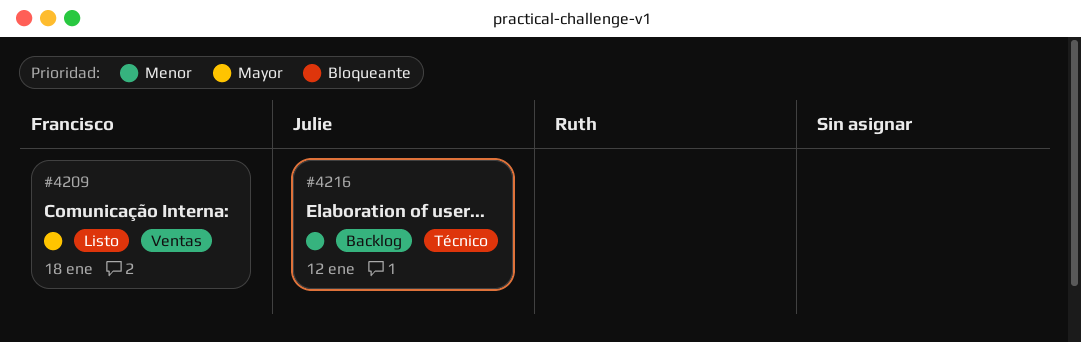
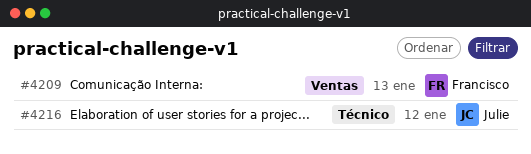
#4209, due: Jan 18 -> Jan 13

